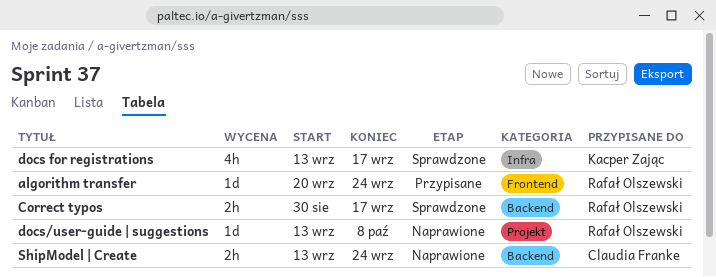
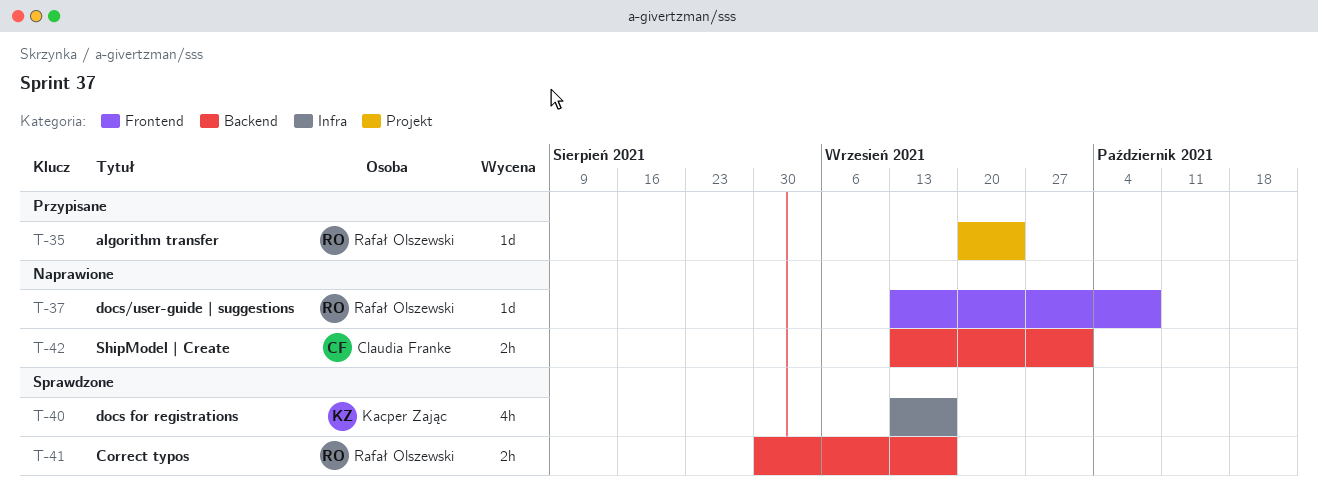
algorithm transfer, label: Frontend -> Projekt
docs/user-guide | suggestions, label: Projekt -> Frontend
ShipModel | Create, due: Sep 24 -> Oct 1

